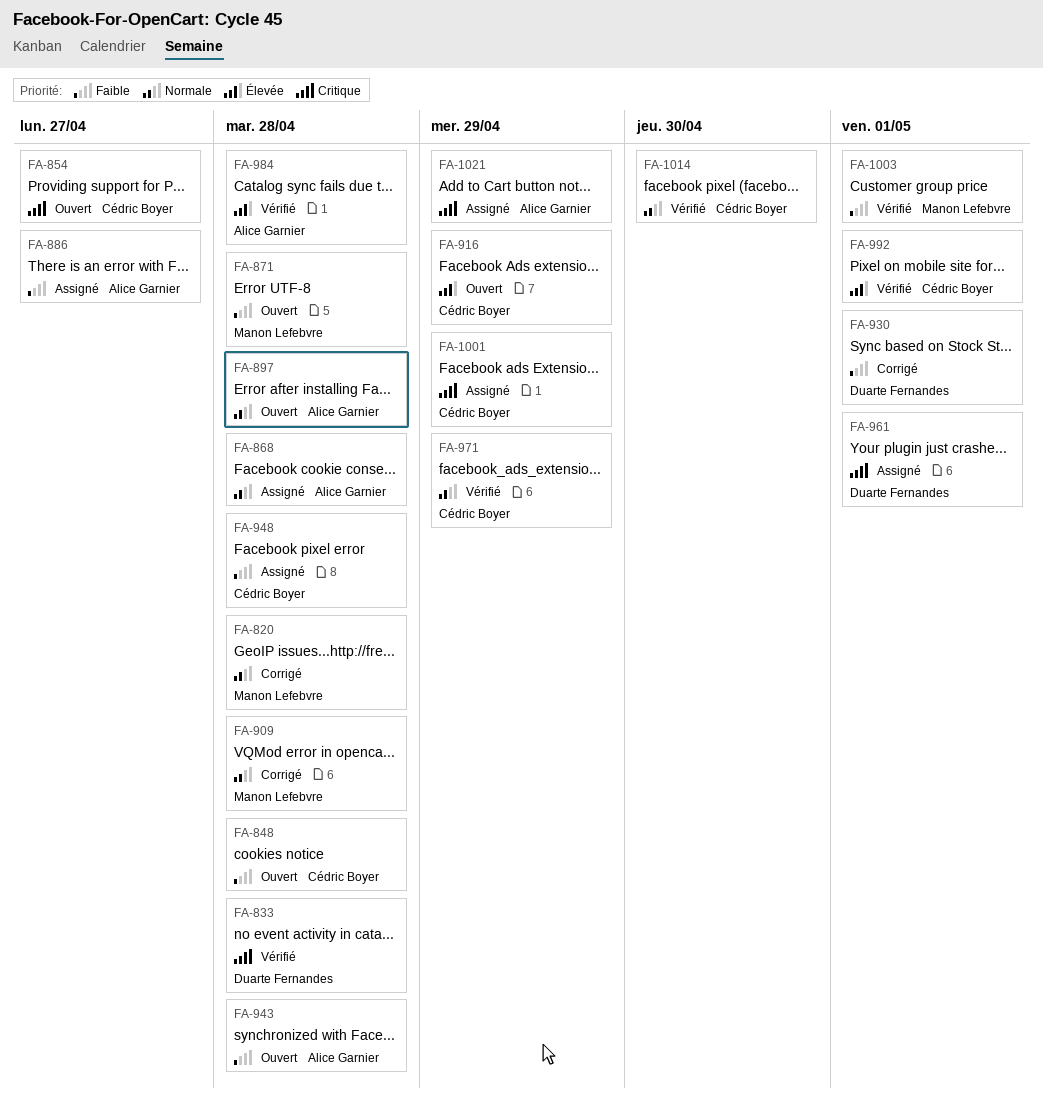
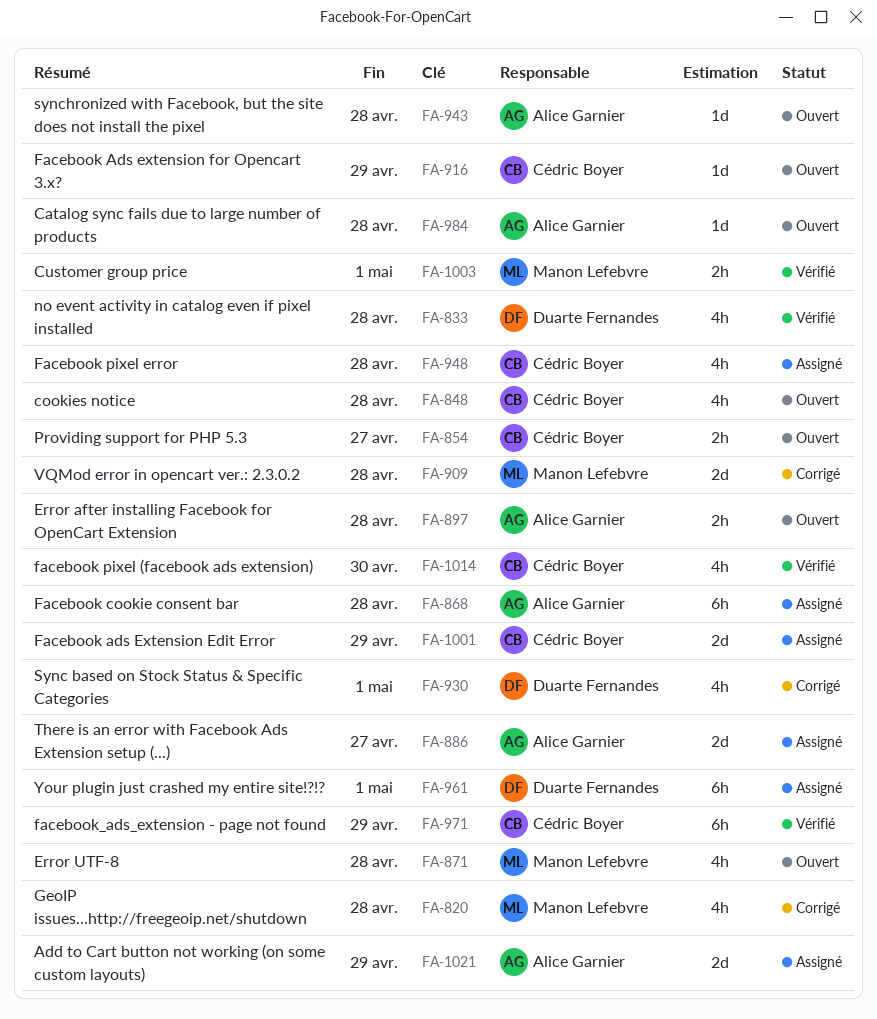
FA-984, status: Vérifié -> Ouvert
FA-992: present -> none

